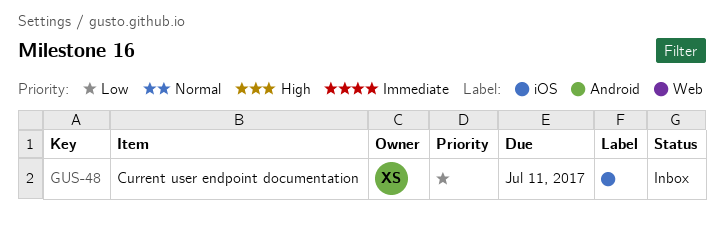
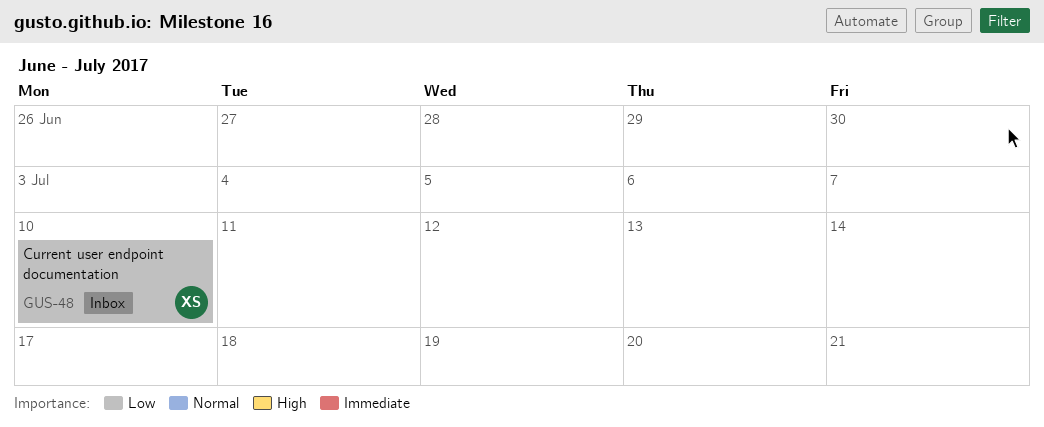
GUS-48, due: Jul 11 -> Jul 10

